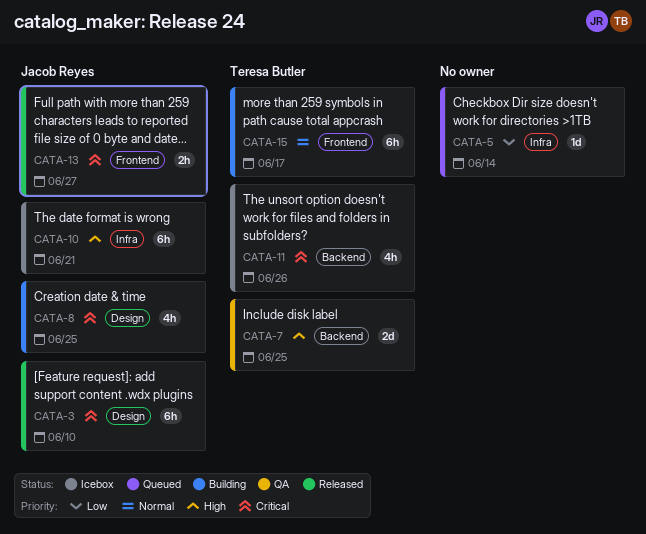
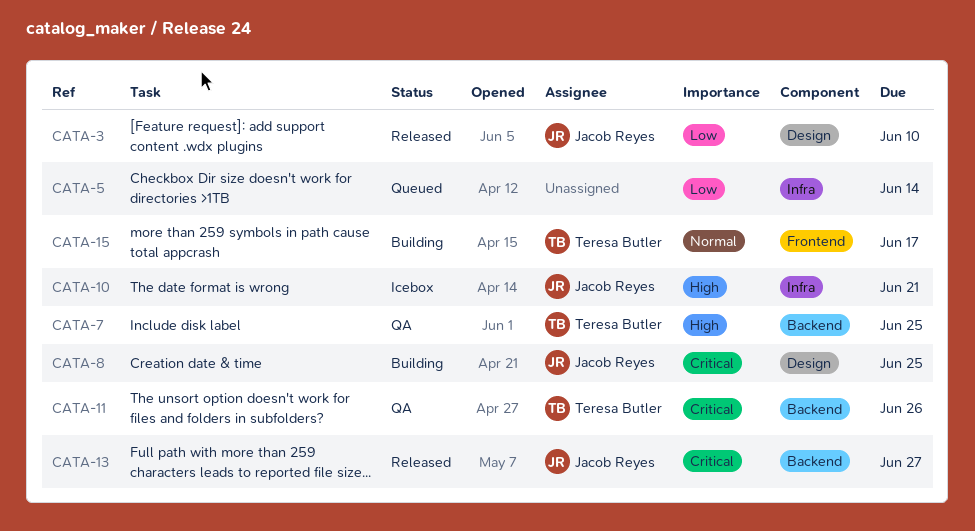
CATA-3, priority: Critical -> Low
CATA-11, status: Icebox -> QA
CATA-13, label: Frontend -> Backend

